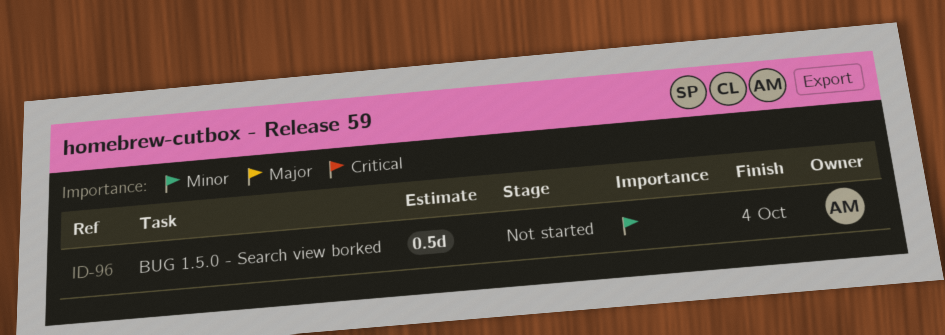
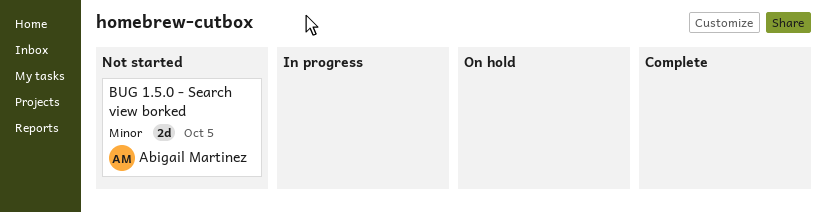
BUG 1.5.0 - Search view borked, estimate: 0.5d -> 2d
BUG 1.5.0 - Search view borked, due: Oct 4 -> Oct 5

